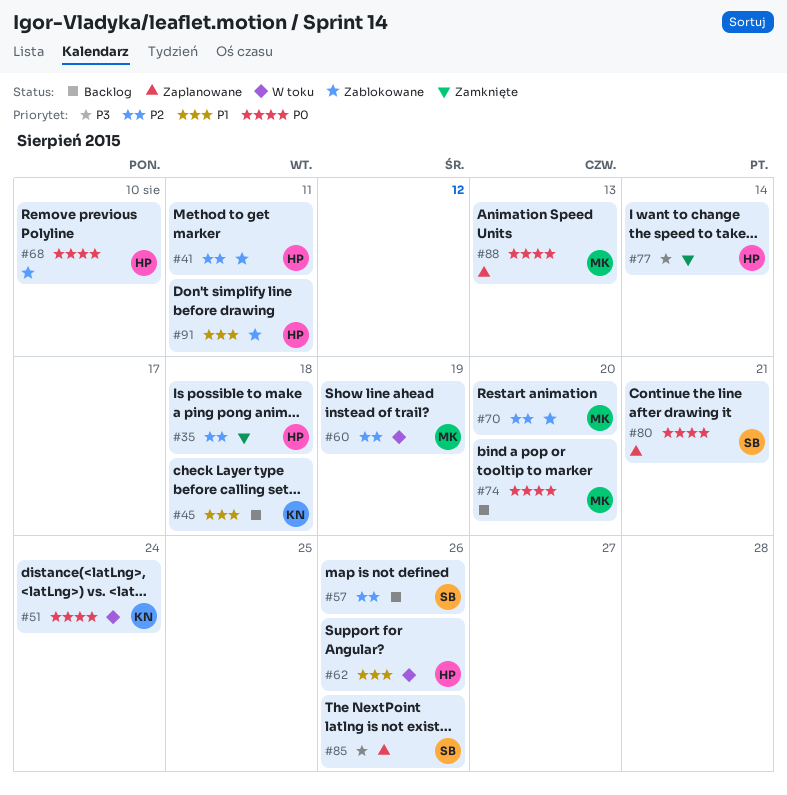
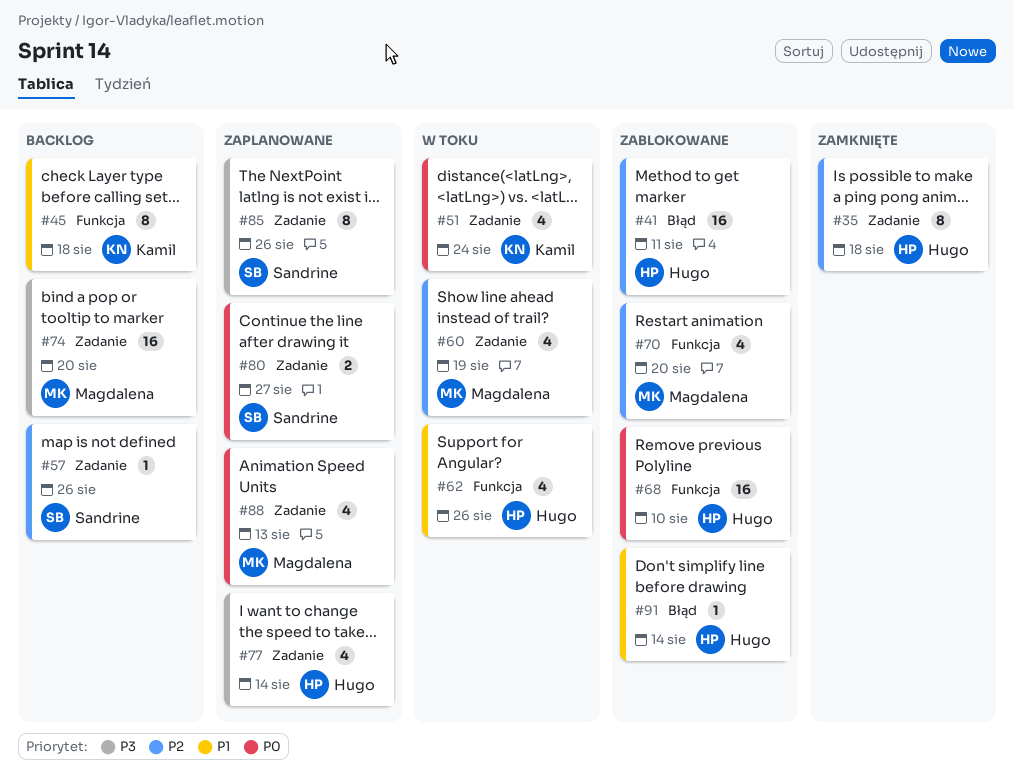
#74, priority: P0 -> P3
#77, status: Zamknięte -> Zaplanowane
#80, due: Aug 21 -> Aug 27
#91, due: Aug 11 -> Aug 14

